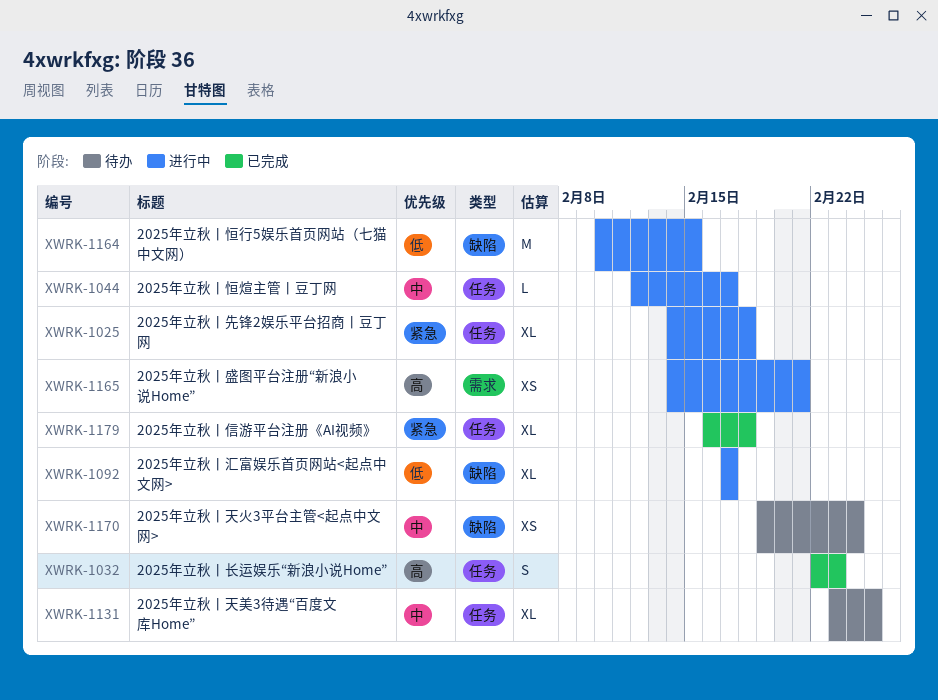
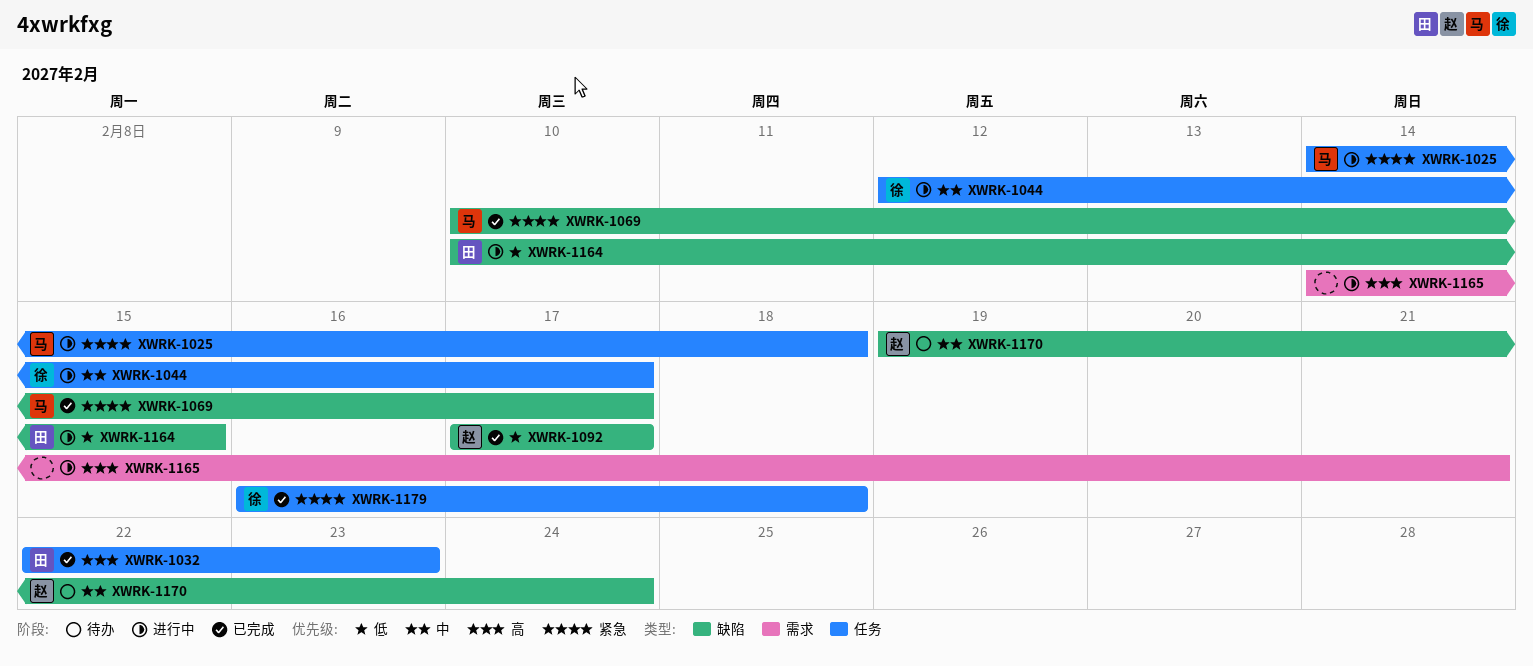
XWRK-1069: none -> present
XWRK-1092, status: 进行中 -> 已完成
XWRK-1131: present -> none

